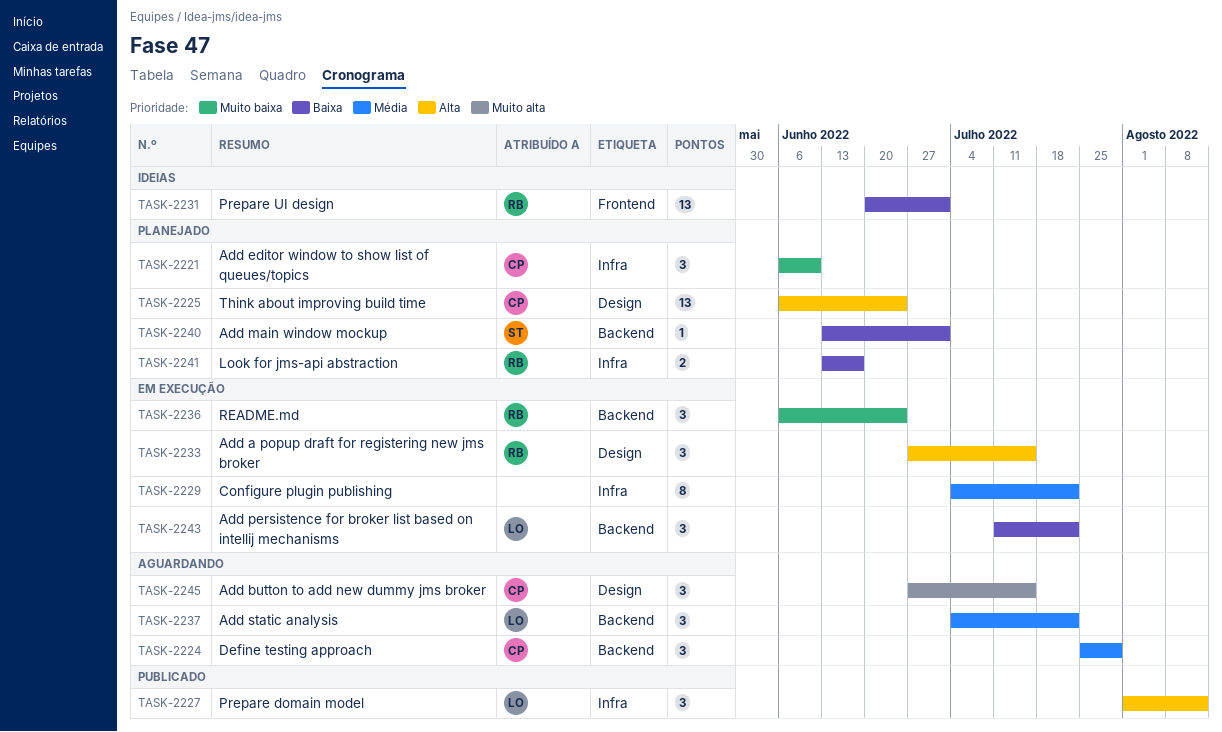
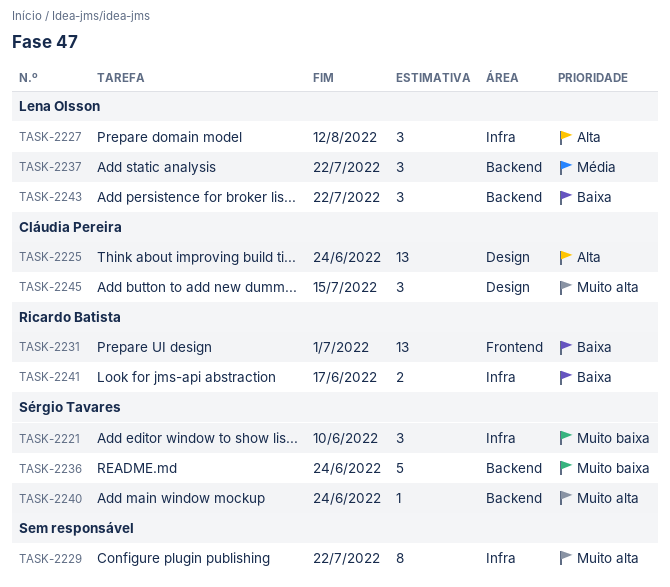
TASK-2221, owner: Cláudia Pereira -> Sérgio Tavares
TASK-2224: present -> none
TASK-2229, priority: Média -> Muito alta
TASK-2233: present -> none
TASK-2236, owner: Ricardo Batista -> Sérgio Tavares
TASK-2236, estimate: 3 -> 5
TASK-2240, priority: Baixa -> Muito alta
TASK-2240, due: Jul 1 -> Jun 24

